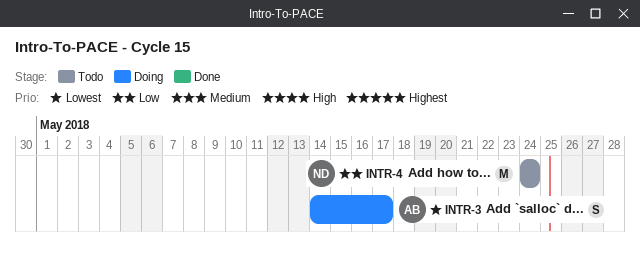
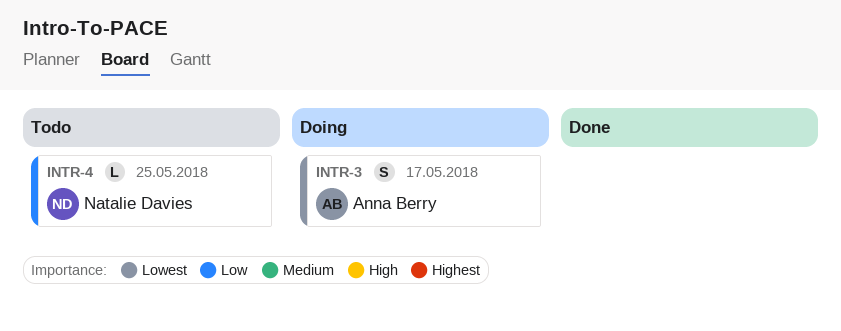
INTR-4, estimate: M -> L
INTR-4, due: May 24 -> May 25

